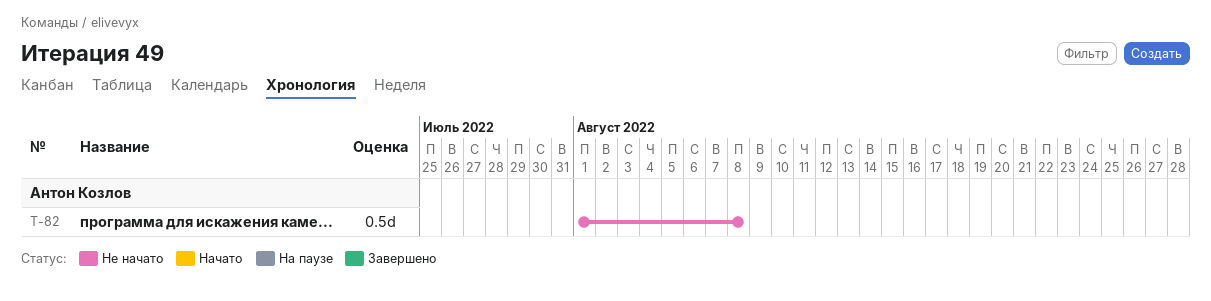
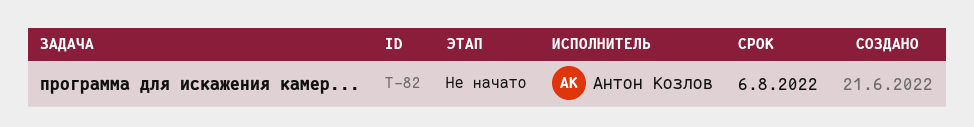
T-82, due: Aug 8 -> Aug 6

